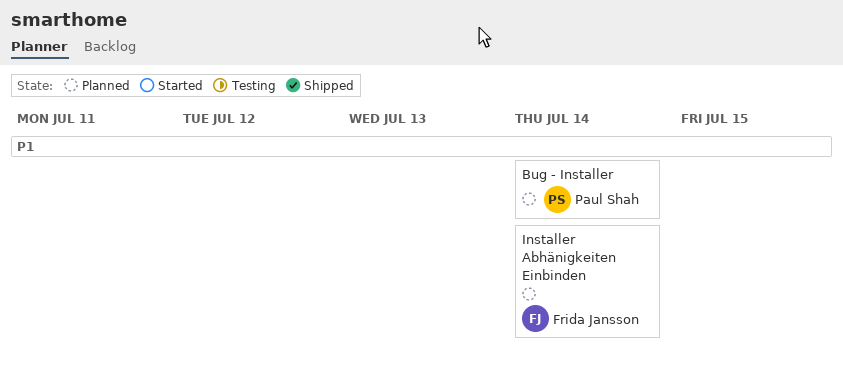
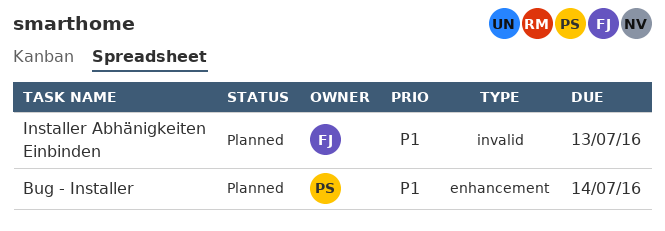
Installer Abhänigkeiten Einbinden, due: Jul 14 -> Jul 13

